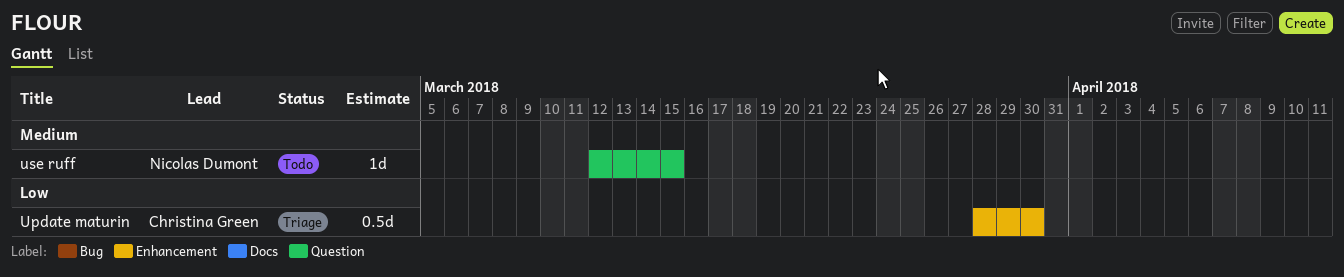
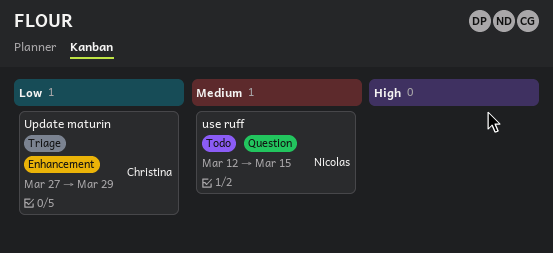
Update maturin, start: Mar 28 -> Mar 27
Update maturin, due: Mar 30 -> Mar 29

